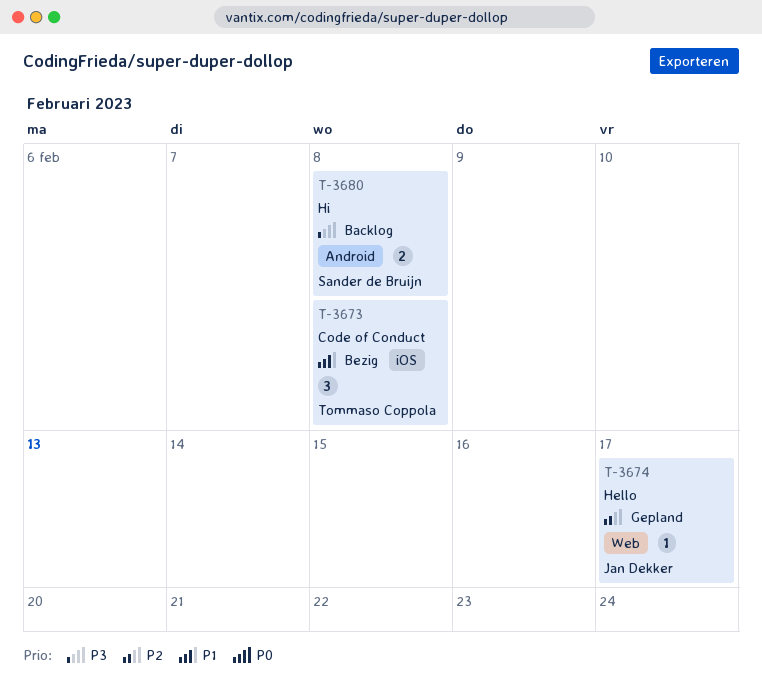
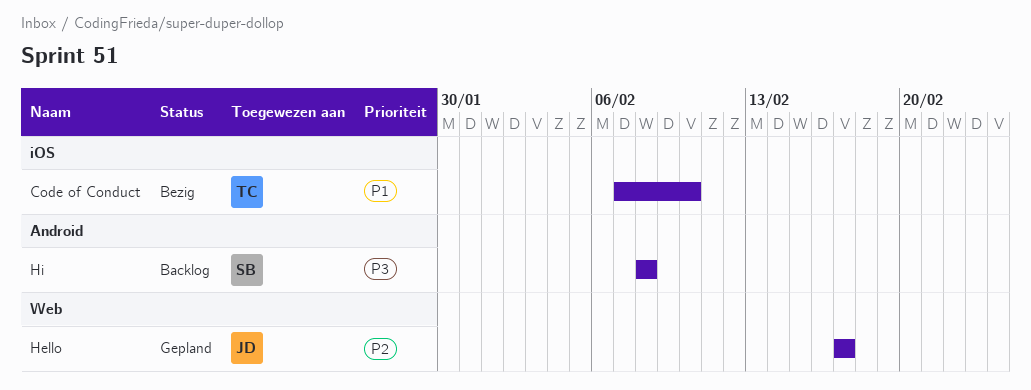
Code of Conduct, due: Feb 8 -> Feb 10

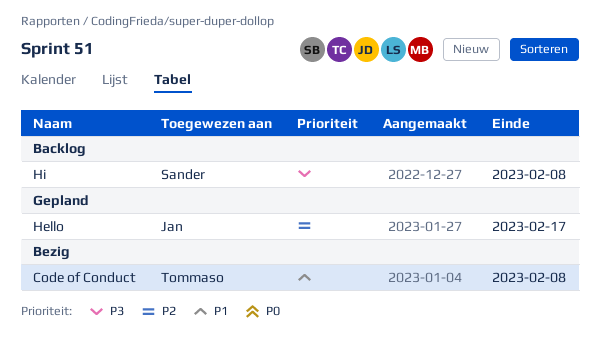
Code of Conduct, due: Feb 10 -> Feb 8

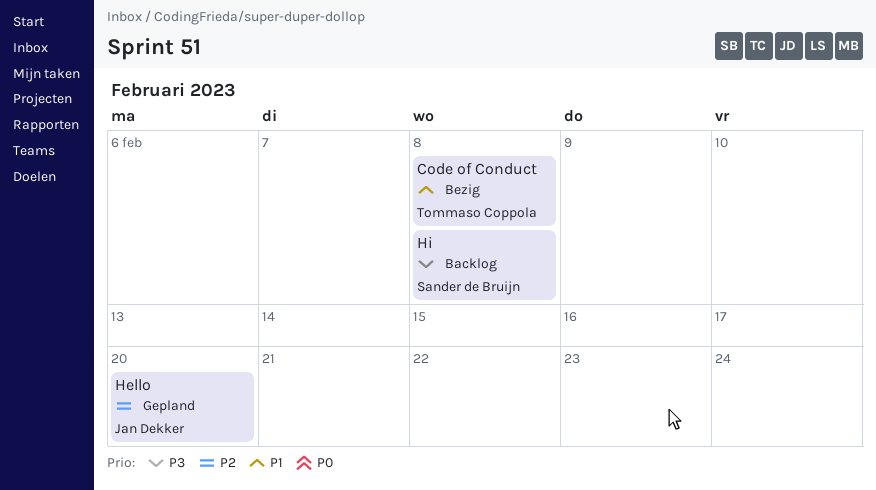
Hello, due: Feb 17 -> Feb 20

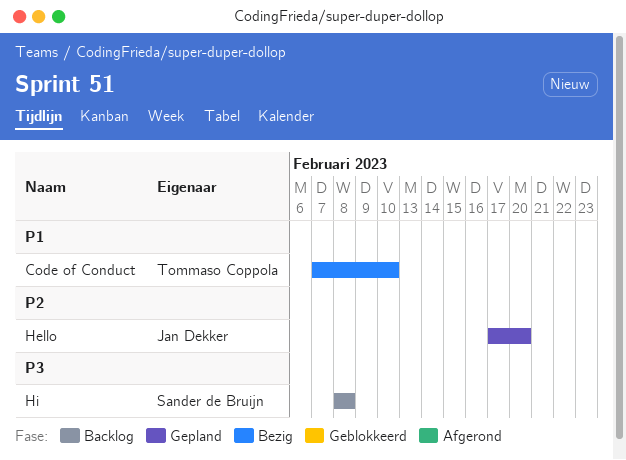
Code of Conduct, due: Feb 8 -> Feb 10

